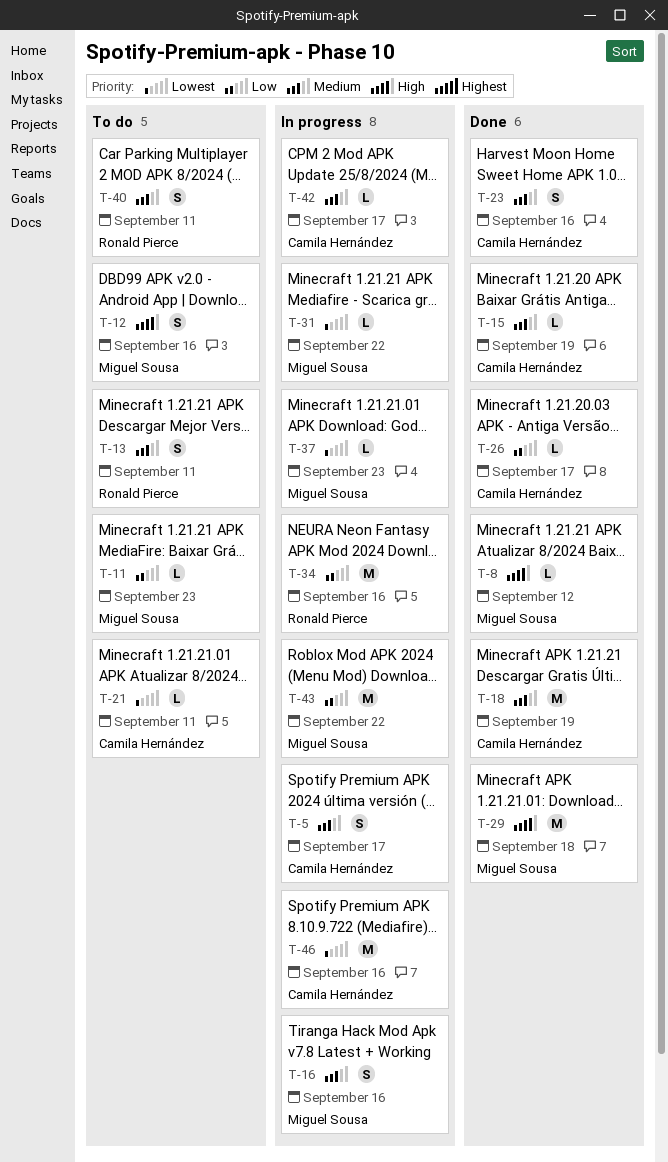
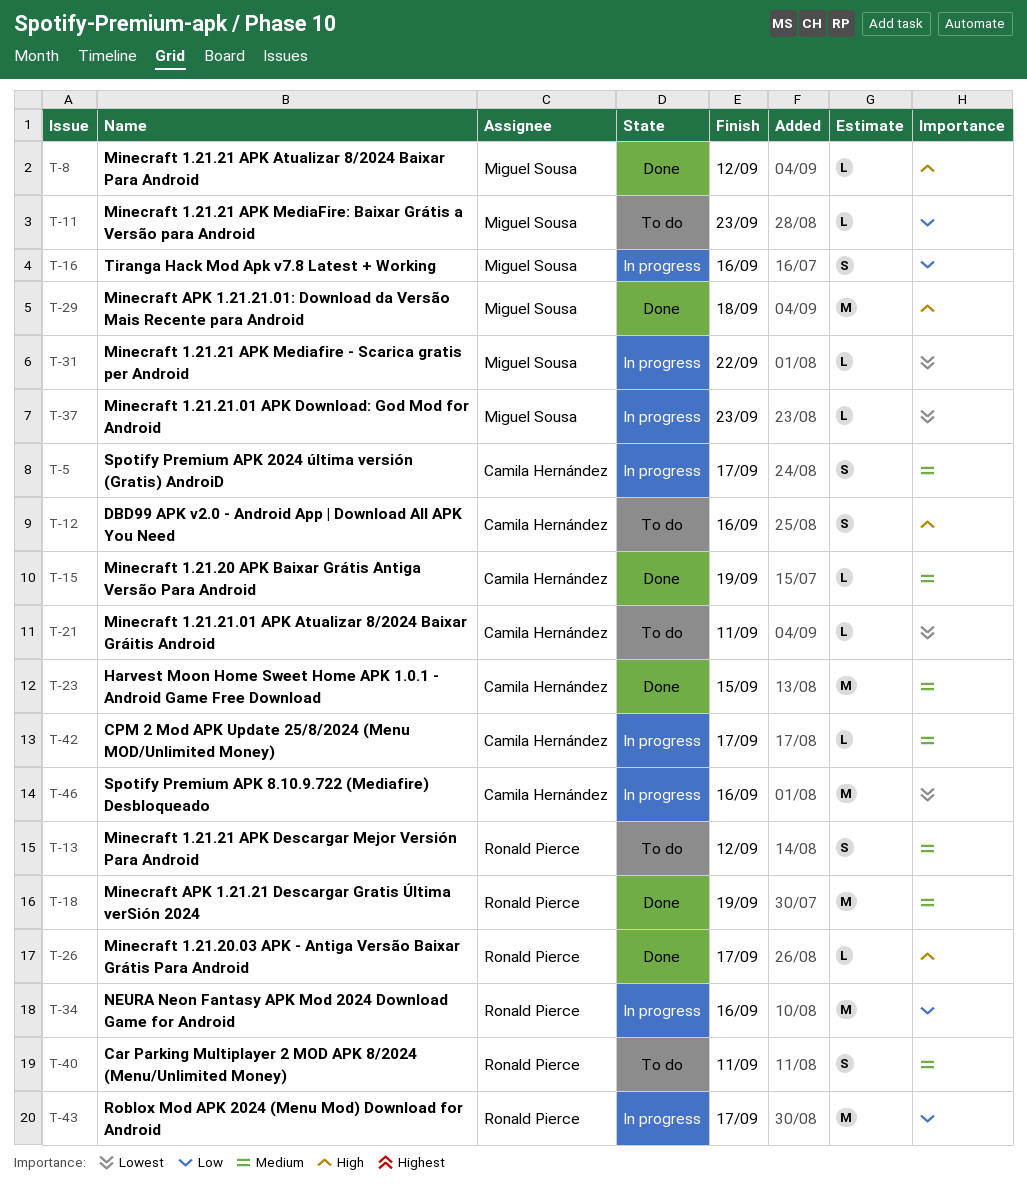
T-12, owner: Miguel Sousa -> Camila Hernández
T-13, due: Sep 11 -> Sep 12
T-16, priority: Medium -> Low
T-18, owner: Camila Hernández -> Ronald Pierce
T-23, estimate: S -> M
T-23, due: Sep 16 -> Sep 15
T-26, owner: Camila Hernández -> Ronald Pierce
T-26, priority: Low -> High
T-43, owner: Miguel Sousa -> Ronald Pierce
T-43, due: Sep 22 -> Sep 17

